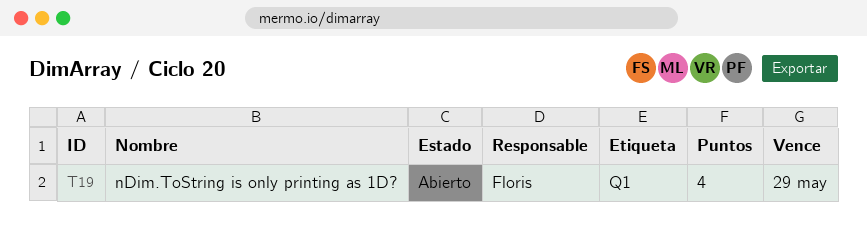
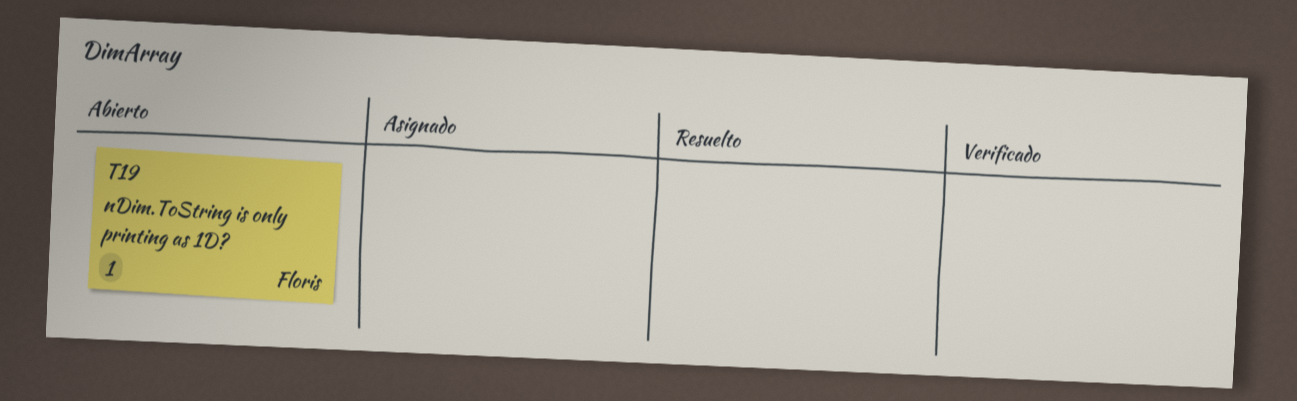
T19, estimate: 4 -> 1

